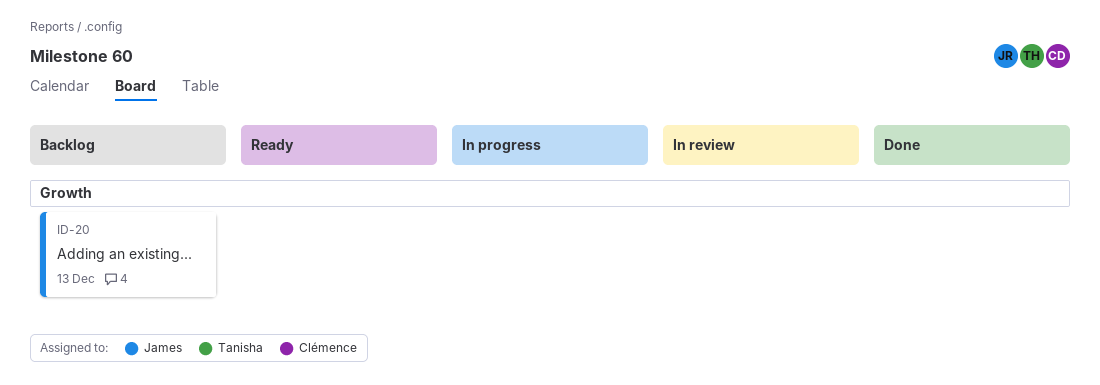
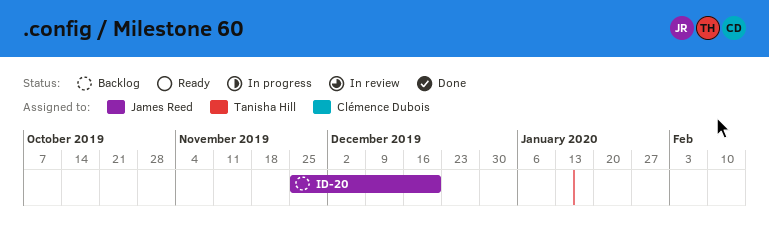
ID-20, due: Dec 13 -> Dec 20

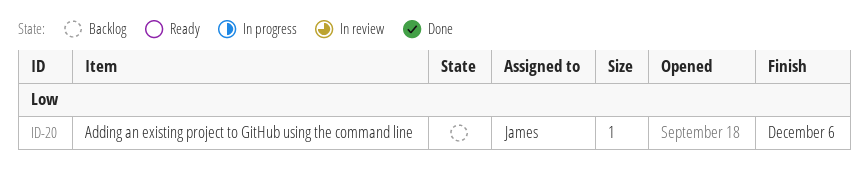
ID-20, due: Dec 20 -> Dec 6

